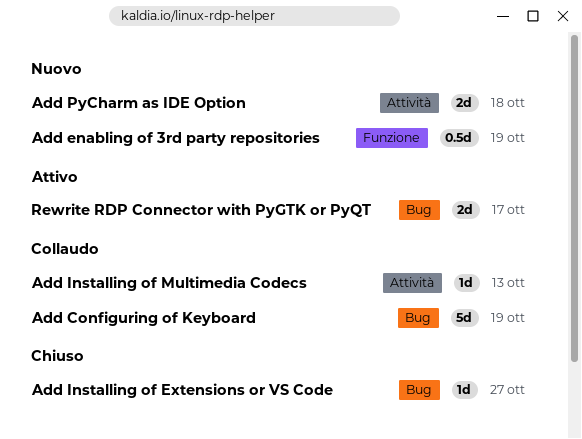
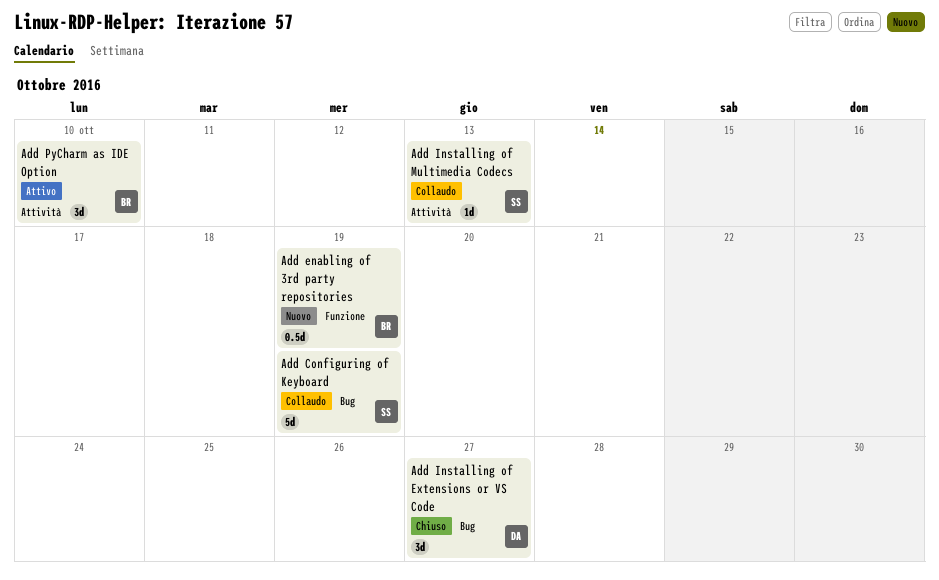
Add Installing of Extensions or VS Code, estimate: 1d -> 3d
Add PyCharm as IDE Option, status: Nuovo -> Attivo
Add PyCharm as IDE Option, estimate: 2d -> 3d
Add PyCharm as IDE Option, due: Oct 18 -> Oct 10
Rewrite RDP Connector with PyGTK or PyQT: present -> none

